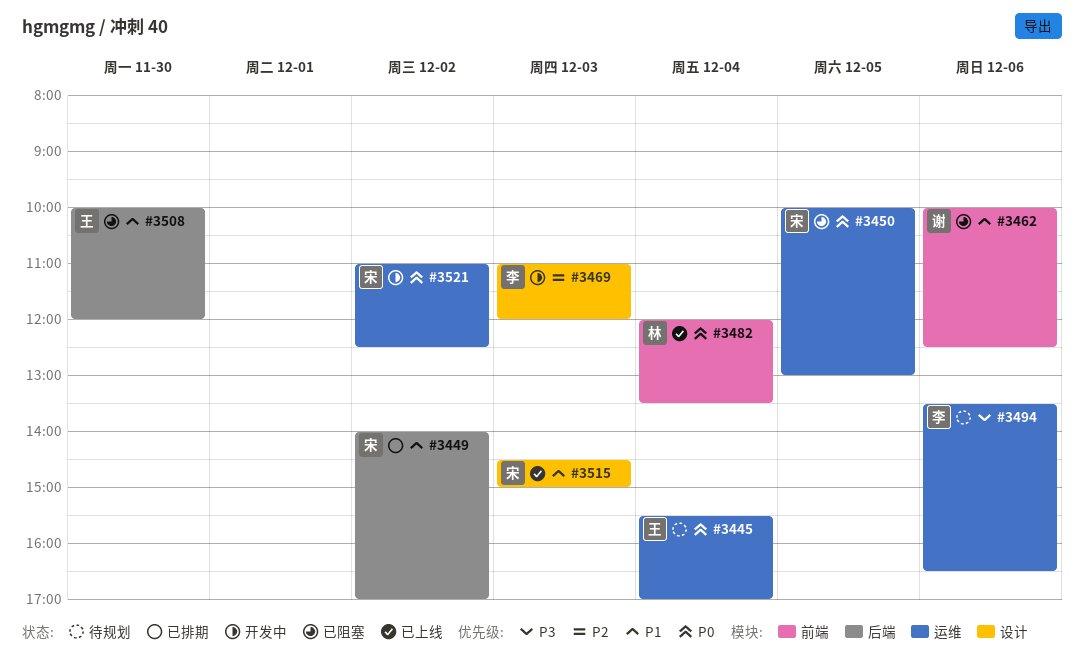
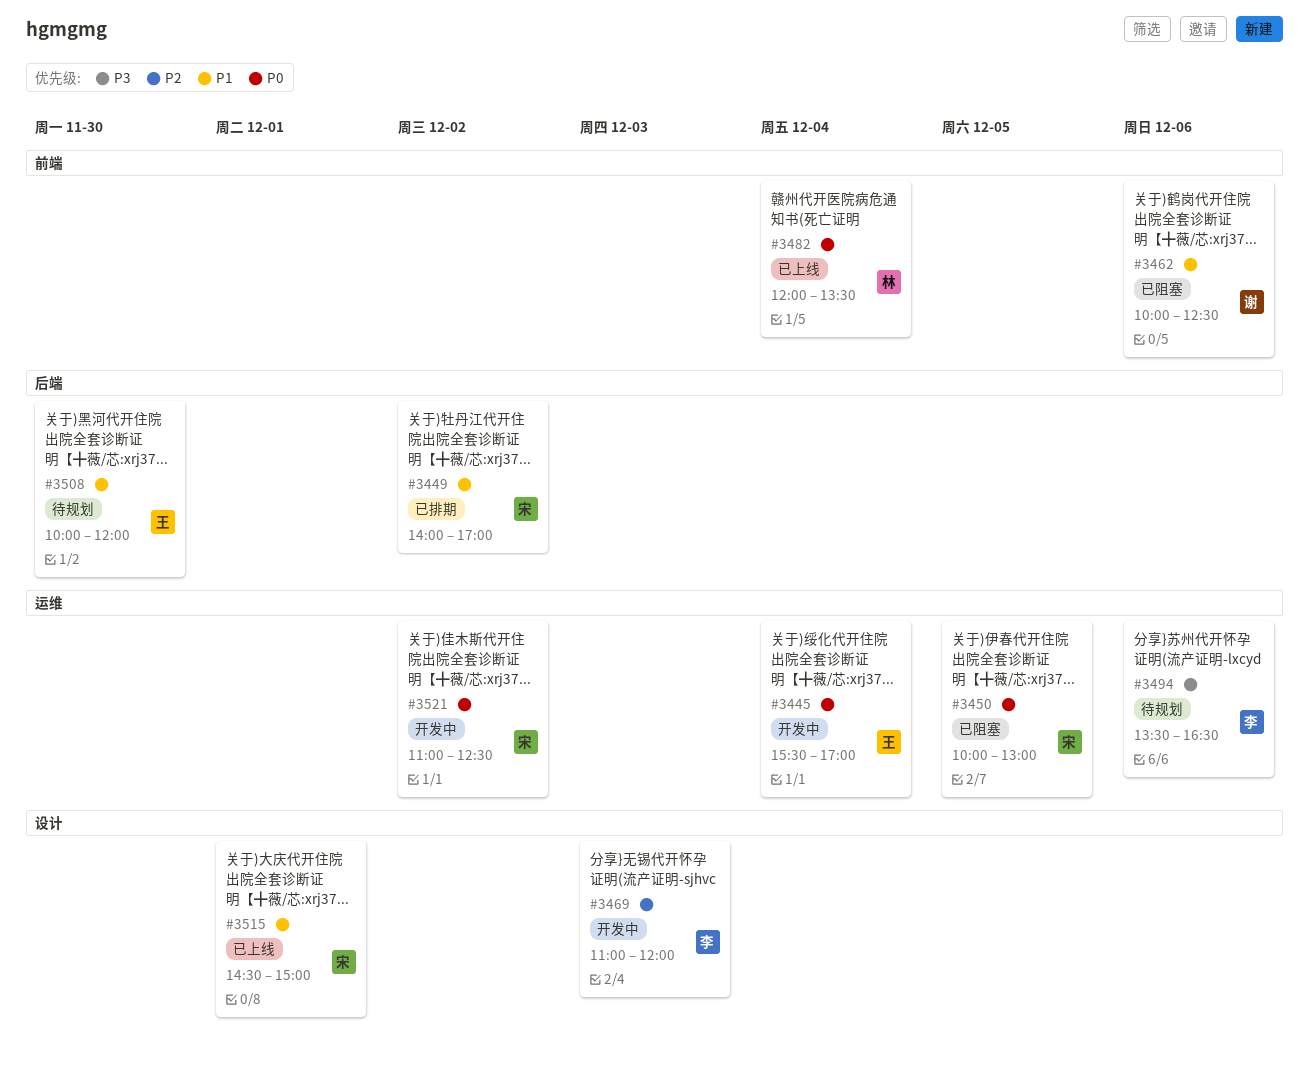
#3445, status: 待规划 -> 开发中
#3508, status: 已阻塞 -> 待规划
#3515, day: Dec 3 -> Dec 1

